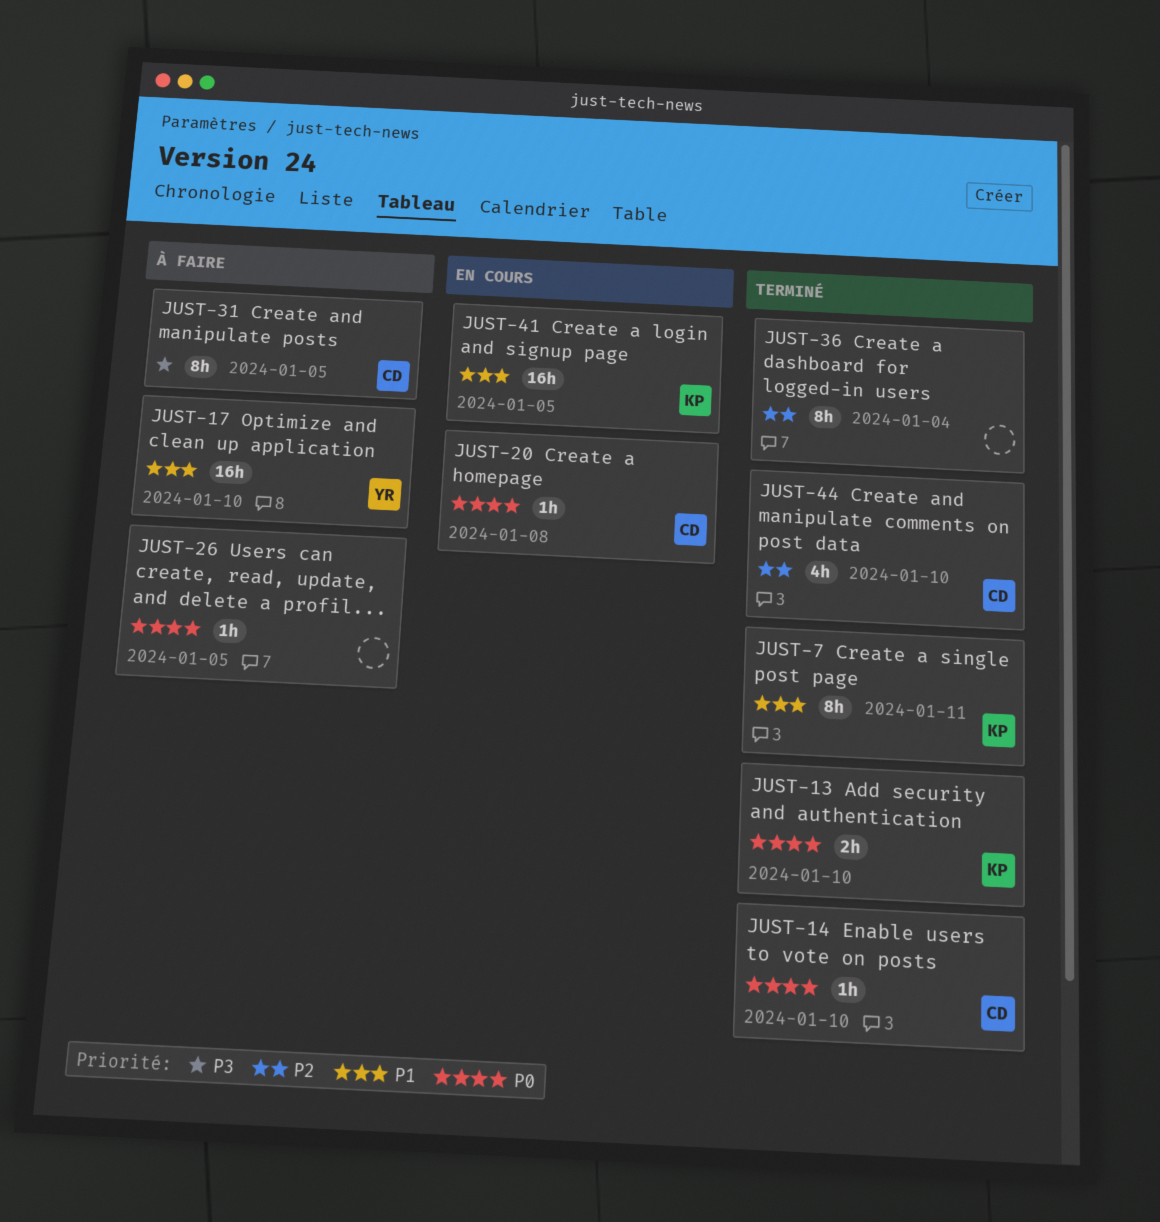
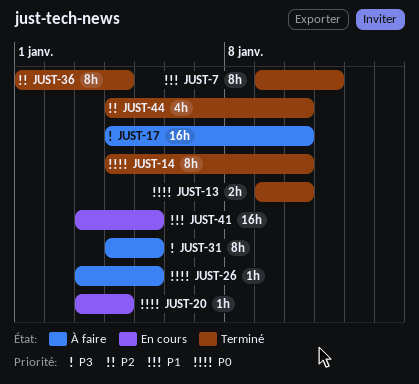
JUST-14, estimate: 1h -> 8h
JUST-17, priority: P1 -> P3
JUST-20, due: Jan 8 -> Jan 4

